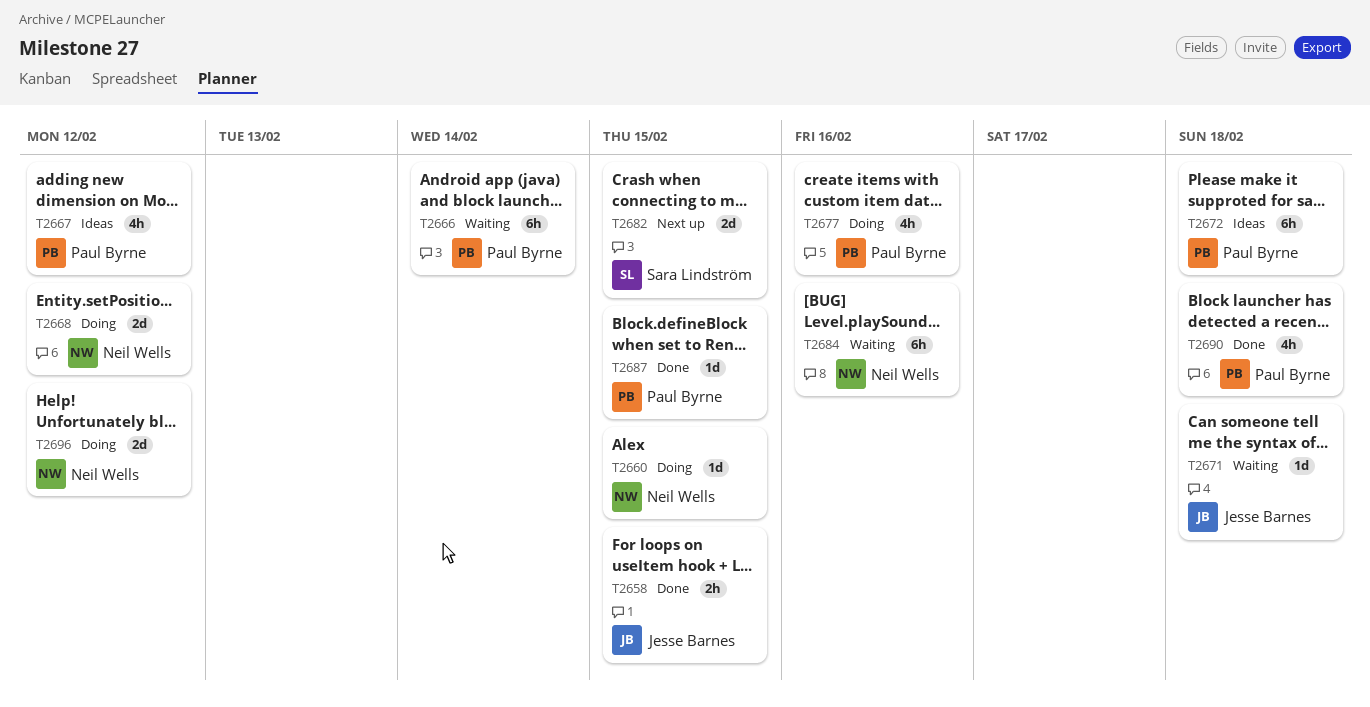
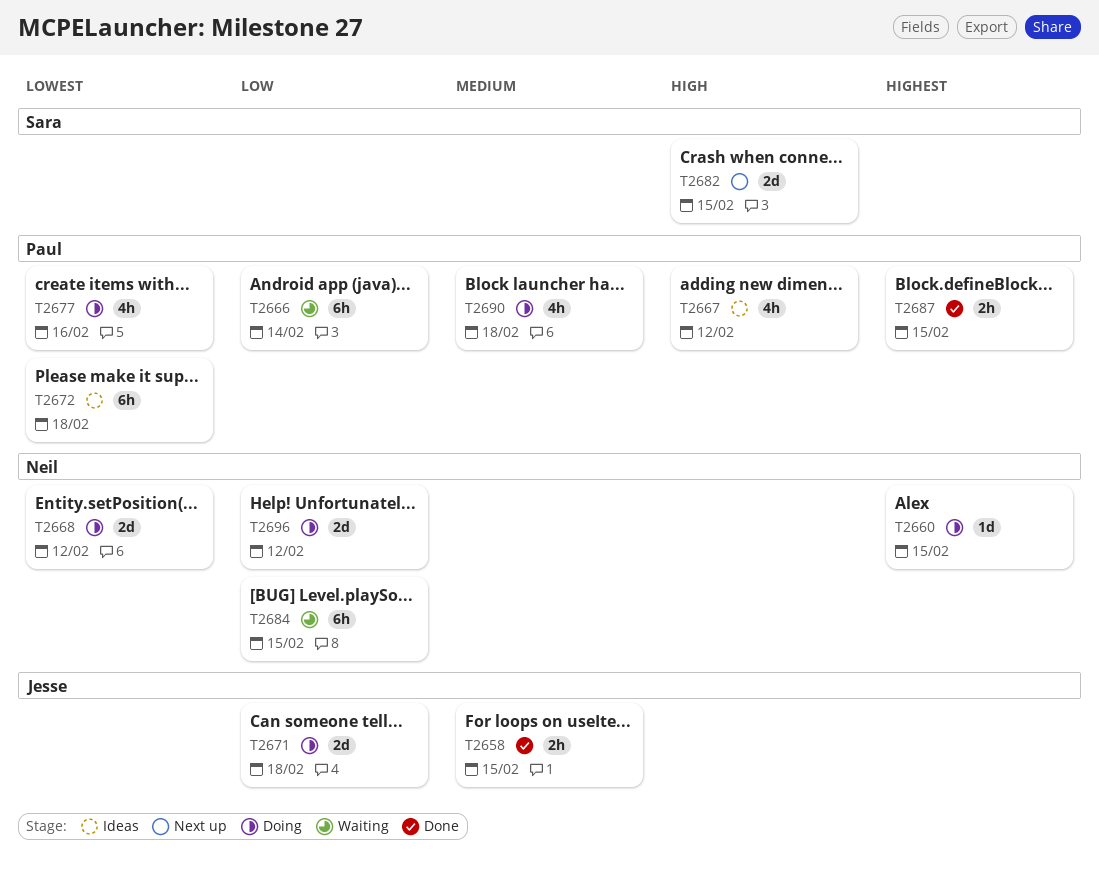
T2671, status: Waiting -> Doing
T2671, estimate: 1d -> 2d
T2684, due: Feb 16 -> Feb 15
T2687, estimate: 1d -> 2h
T2690, status: Done -> Doing

